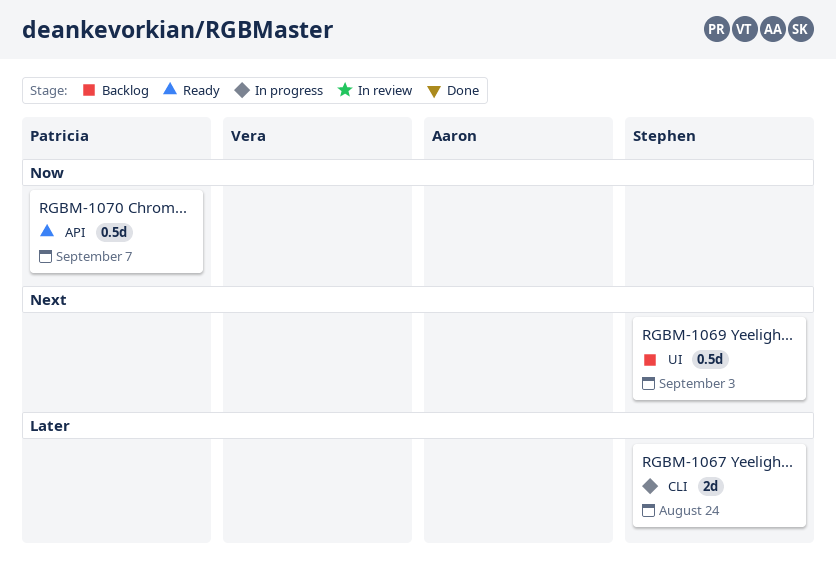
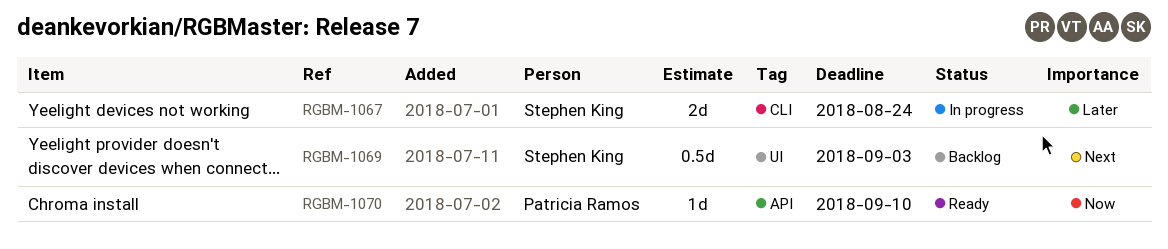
RGBM-1070, estimate: 0.5d -> 1d
RGBM-1070, due: Sep 7 -> Sep 10

